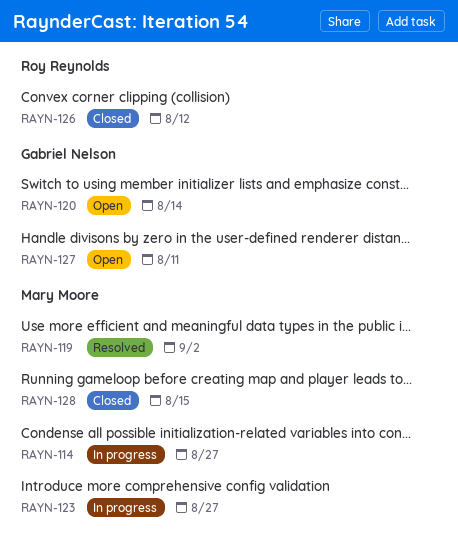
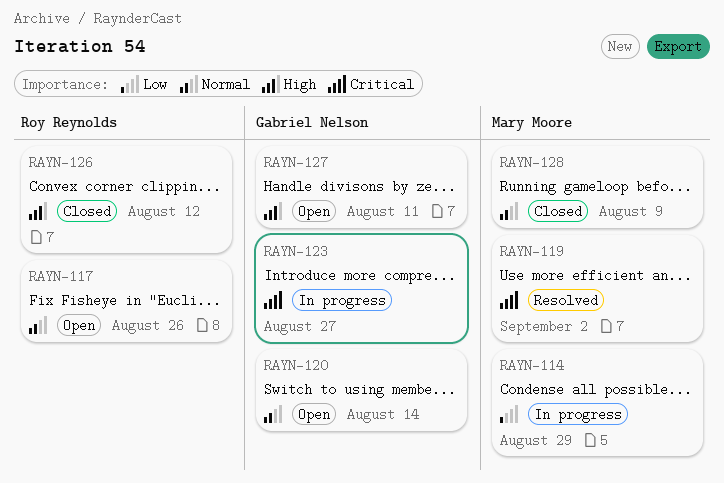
RAYN-114, due: Aug 27 -> Aug 29
RAYN-117: none -> present
RAYN-123, owner: Mary Moore -> Gabriel Nelson
RAYN-128, due: Aug 15 -> Aug 9

